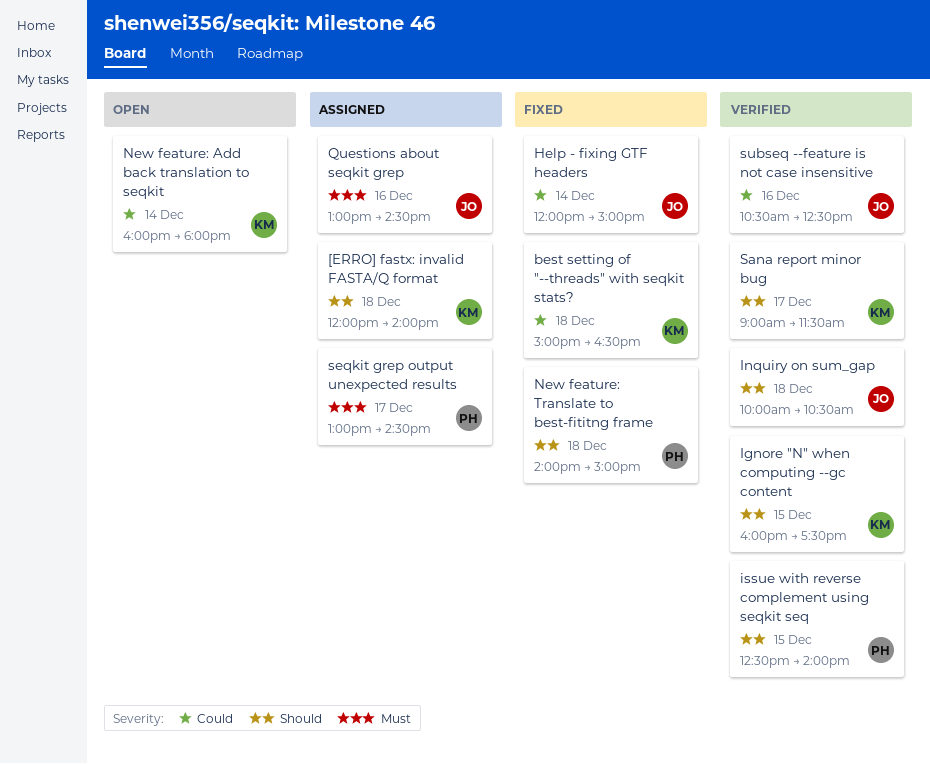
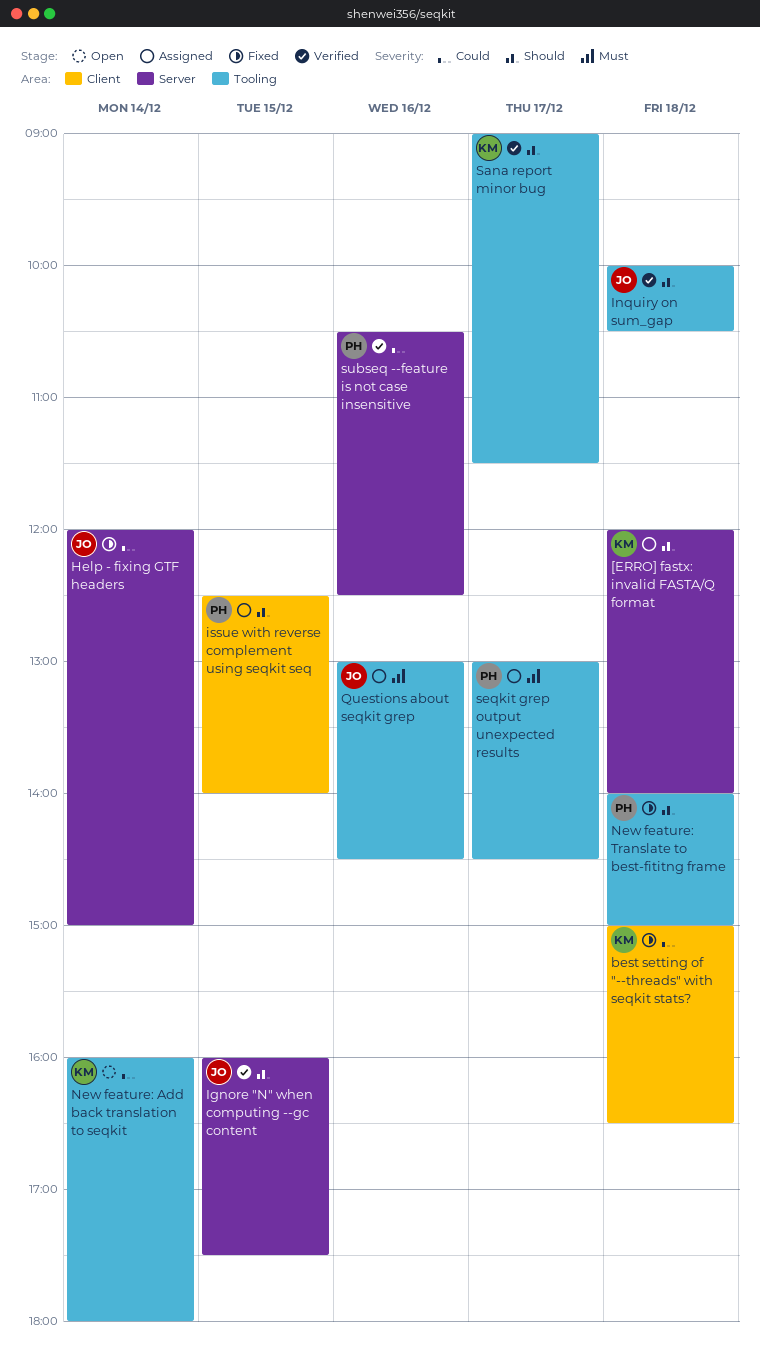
Ignore "N" when computing --gc content, owner: KM -> JO
issue with reverse complement using seqkit seq, status: Verified -> Assigned
subseq --feature is not case insensitive, owner: JO -> PH

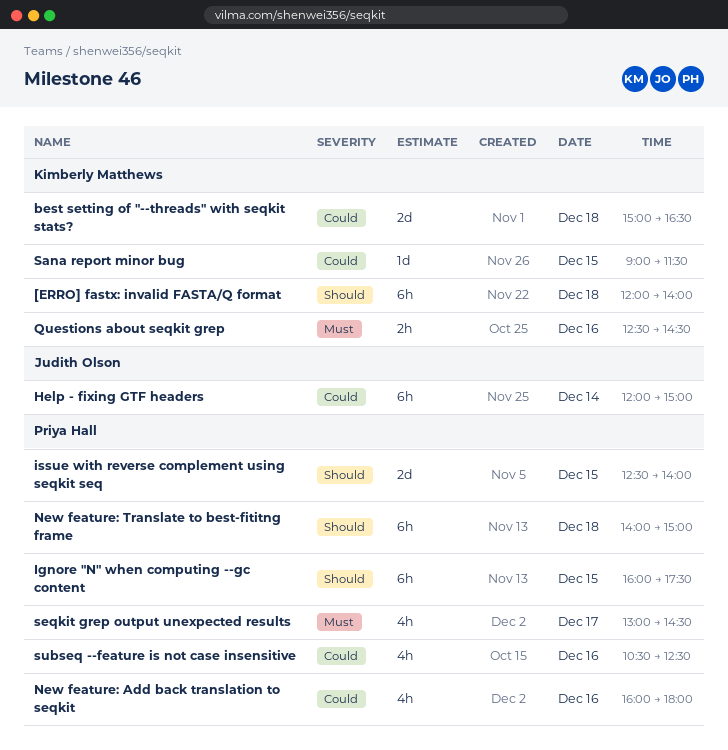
Ignore "N" when computing --gc content, owner: Judith Olson -> Priya Hall
Inquiry on sum_gap: present -> none
New feature: Add back translation to seqkit, owner: Kimberly Matthews -> Priya Hall
New feature: Add back translation to seqkit, day: Dec 14 -> Dec 16
Questions about seqkit grep, owner: Judith Olson -> Kimberly Matthews
Questions about seqkit grep, begins: 13:00 -> 12:30
Sana report minor bug, priority: Should -> Could
Sana report minor bug, day: Dec 17 -> Dec 15

